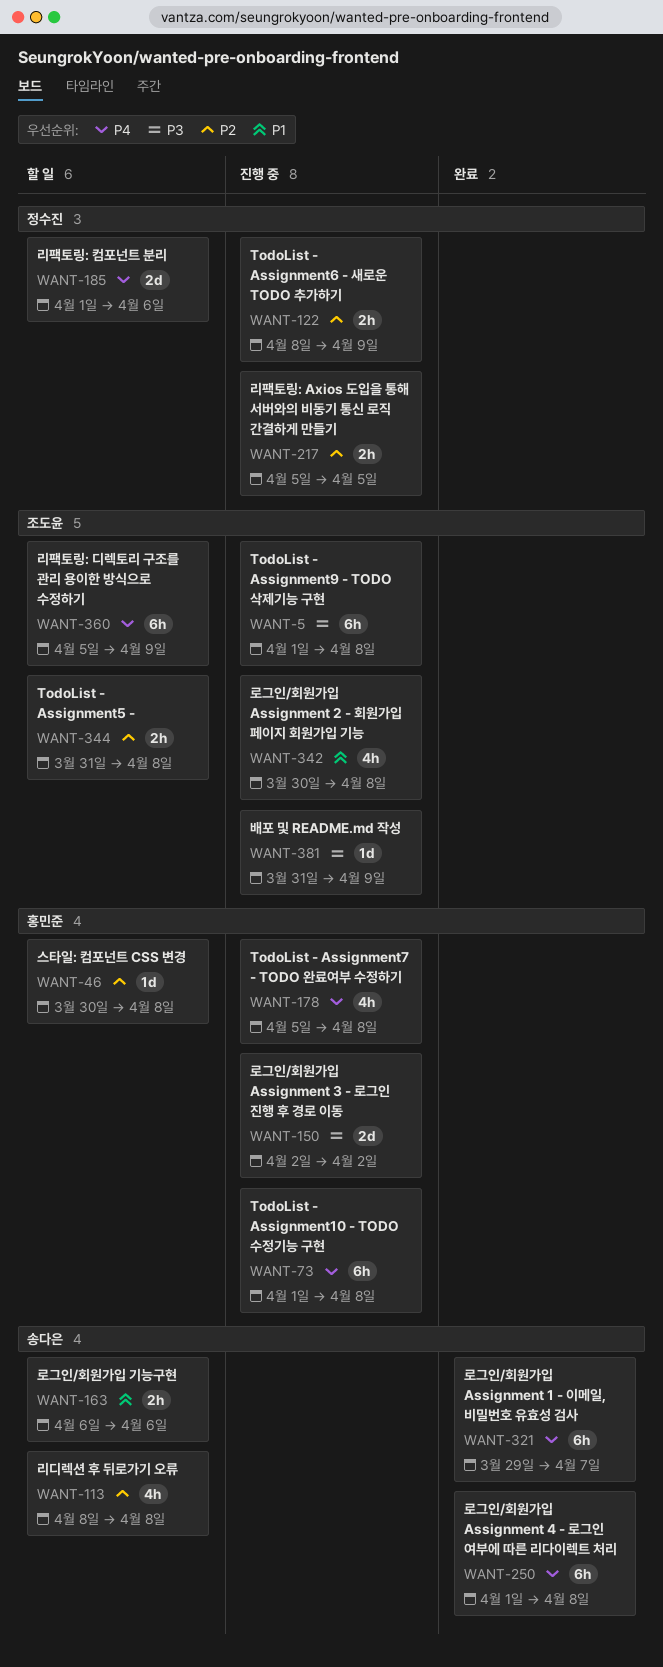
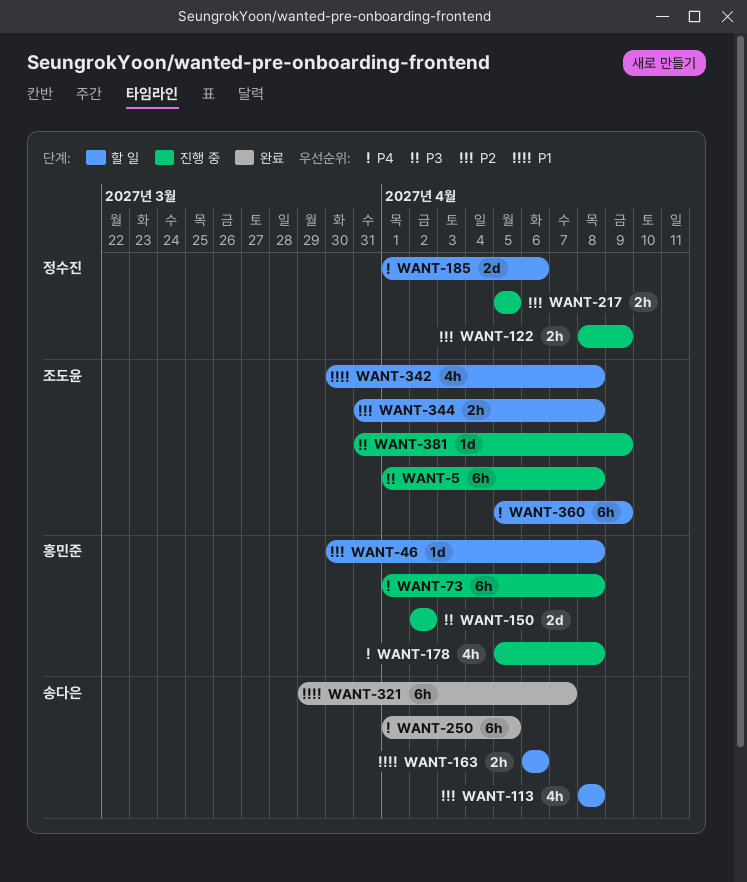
WANT-250, due: Apr 8 -> Apr 5
WANT-321, priority: P4 -> P1
WANT-342, status: 진행 중 -> 할 일

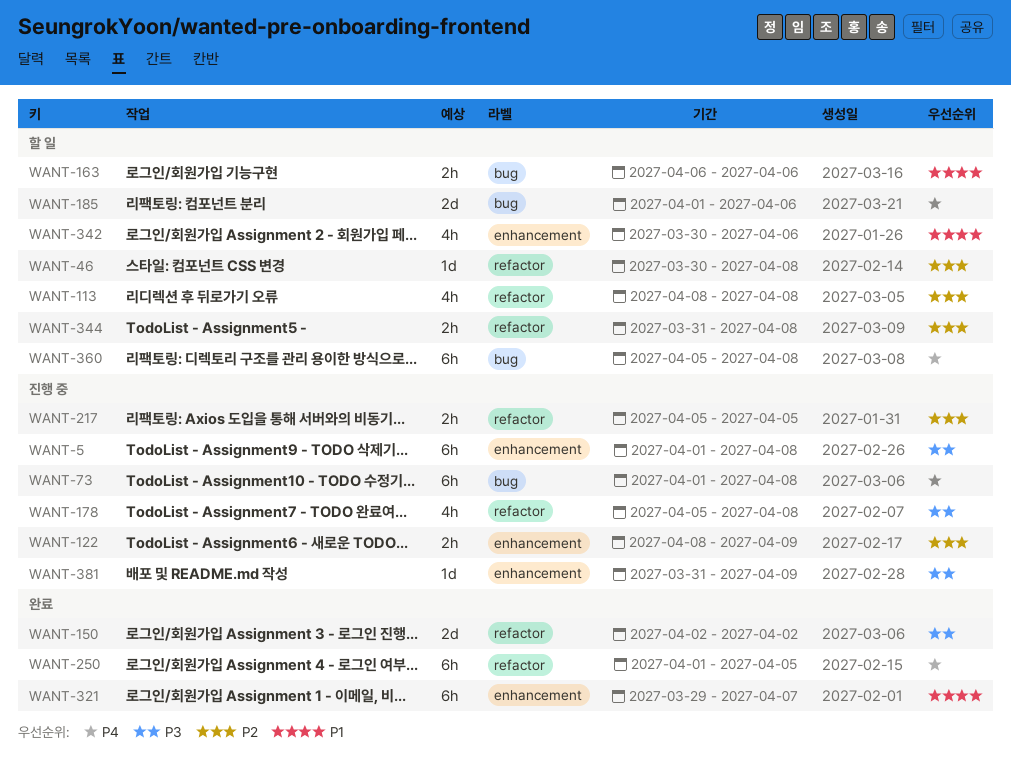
WANT-150, status: 진행 중 -> 완료
WANT-178, priority: P4 -> P3
WANT-342, due: Apr 8 -> Apr 6
WANT-360, due: Apr 9 -> Apr 8

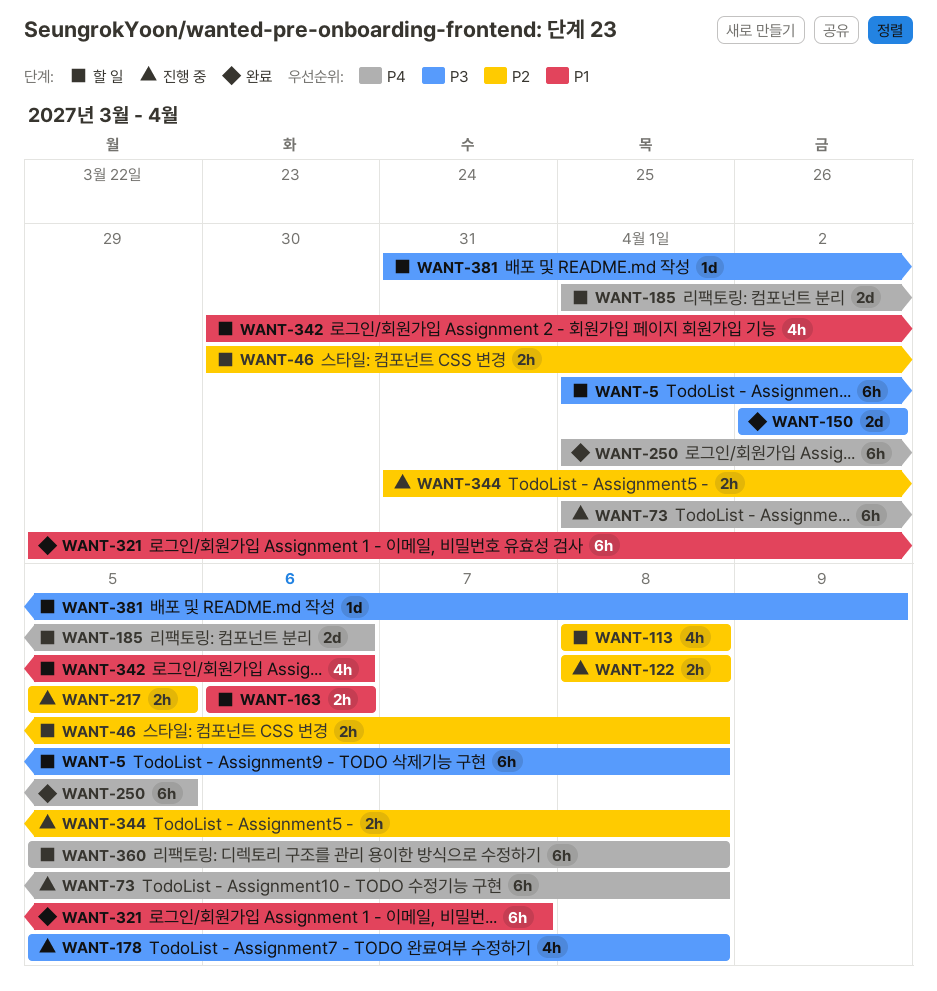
WANT-5, status: 진행 중 -> 할 일
WANT-46, estimate: 1d -> 2h
WANT-122, due: Apr 9 -> Apr 8
WANT-344, status: 할 일 -> 진행 중
WANT-381, status: 진행 중 -> 할 일

